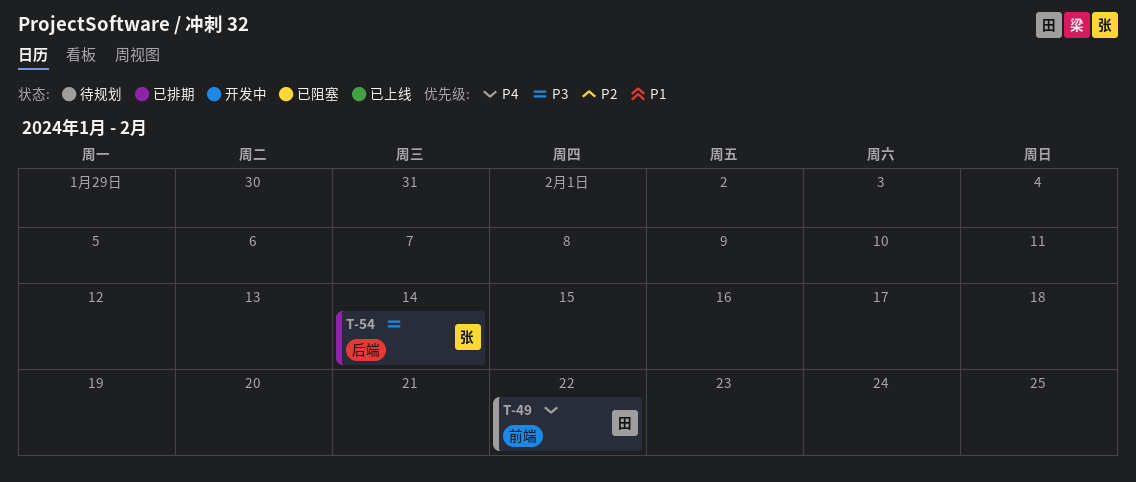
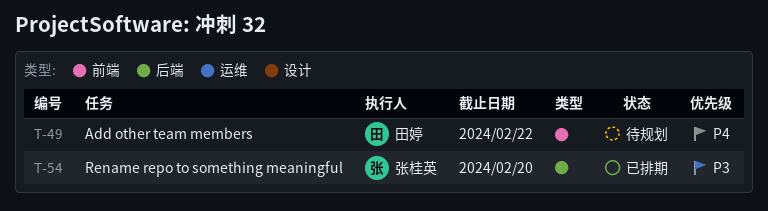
T-54, due: Feb 14 -> Feb 20

